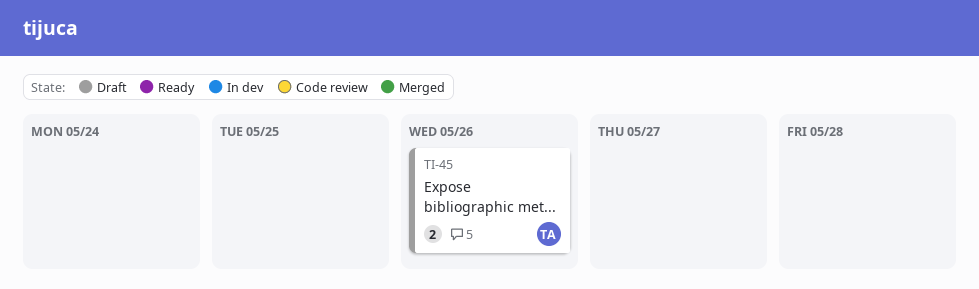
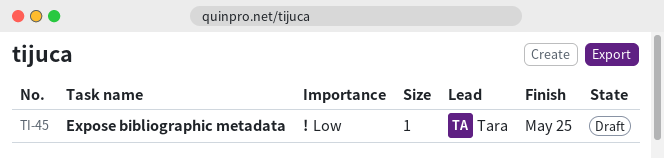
TI-45, estimate: 2 -> 1
TI-45, due: May 26 -> May 25

